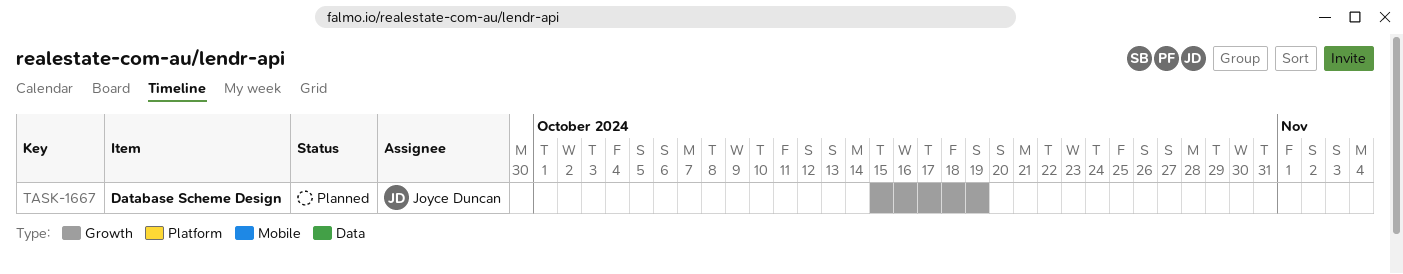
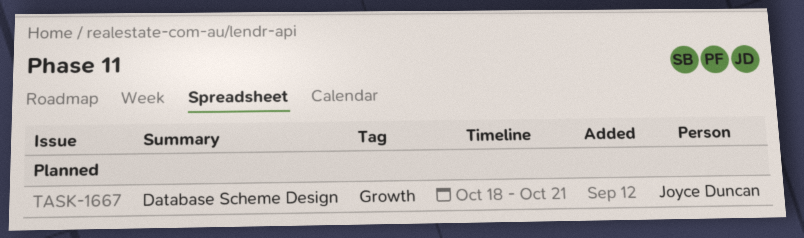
TASK-1667, start: Oct 15 -> Oct 18
TASK-1667, due: Oct 19 -> Oct 21

